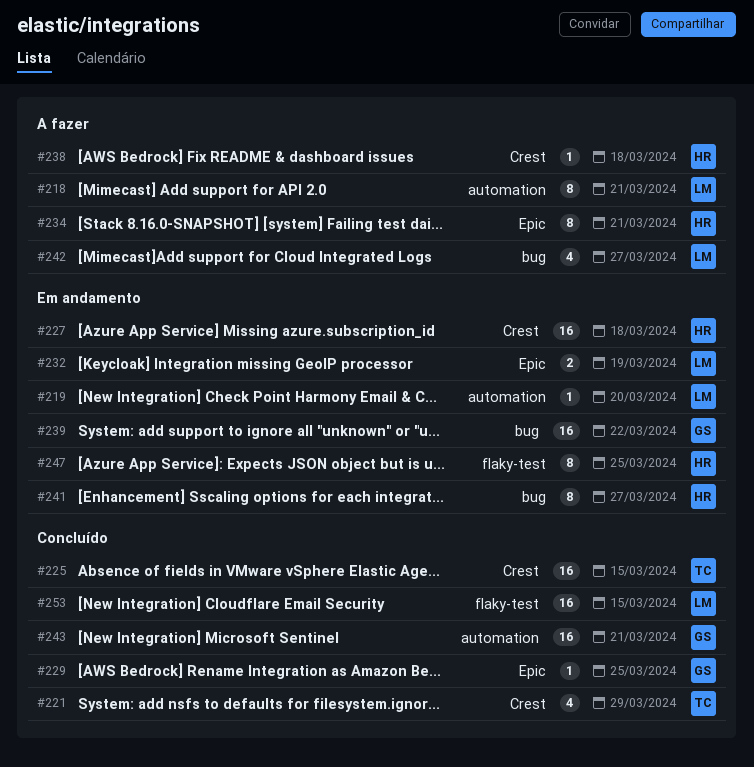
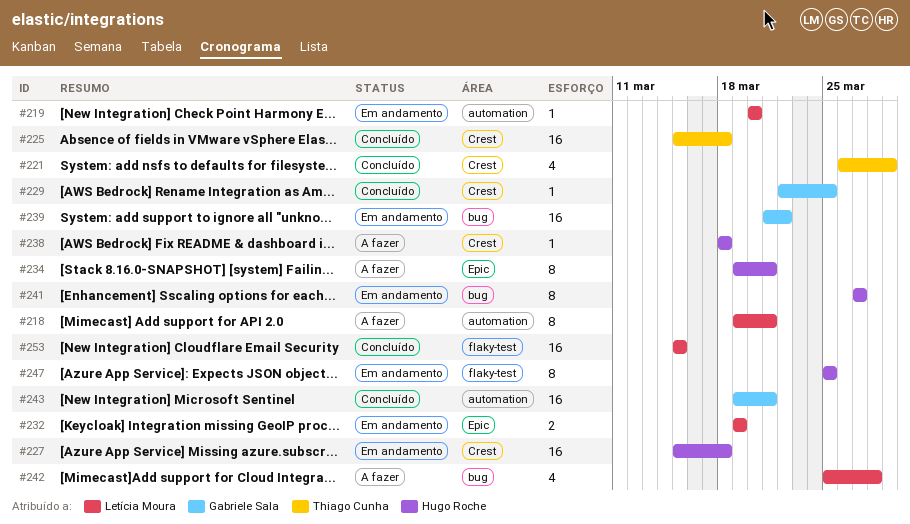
#225, due: Mar 15 -> Mar 18
#229, label: Epic -> Crest
#242, due: Mar 27 -> Mar 28

